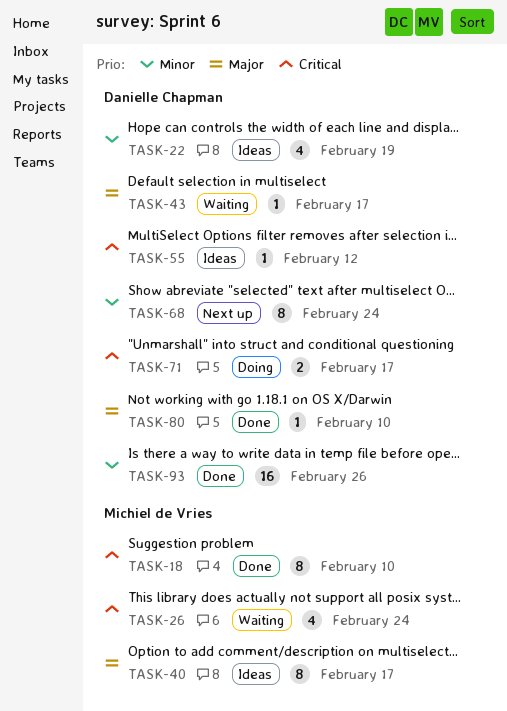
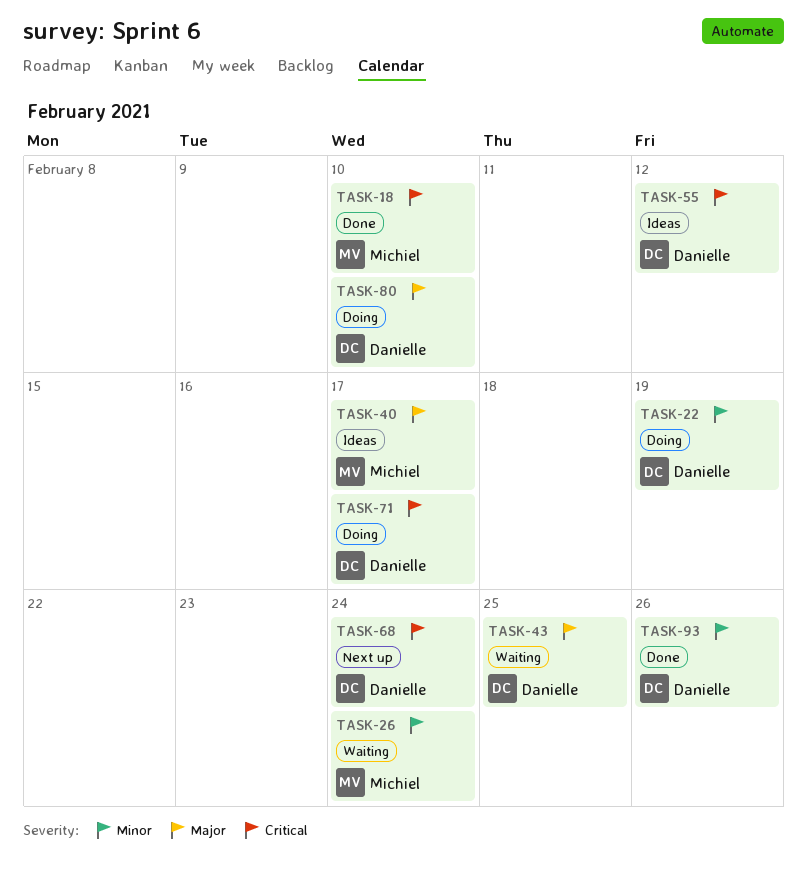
TASK-22, status: Ideas -> Doing
TASK-26, priority: Critical -> Minor
TASK-43, due: Feb 17 -> Feb 25
TASK-68, priority: Minor -> Critical
TASK-80, status: Done -> Doing

